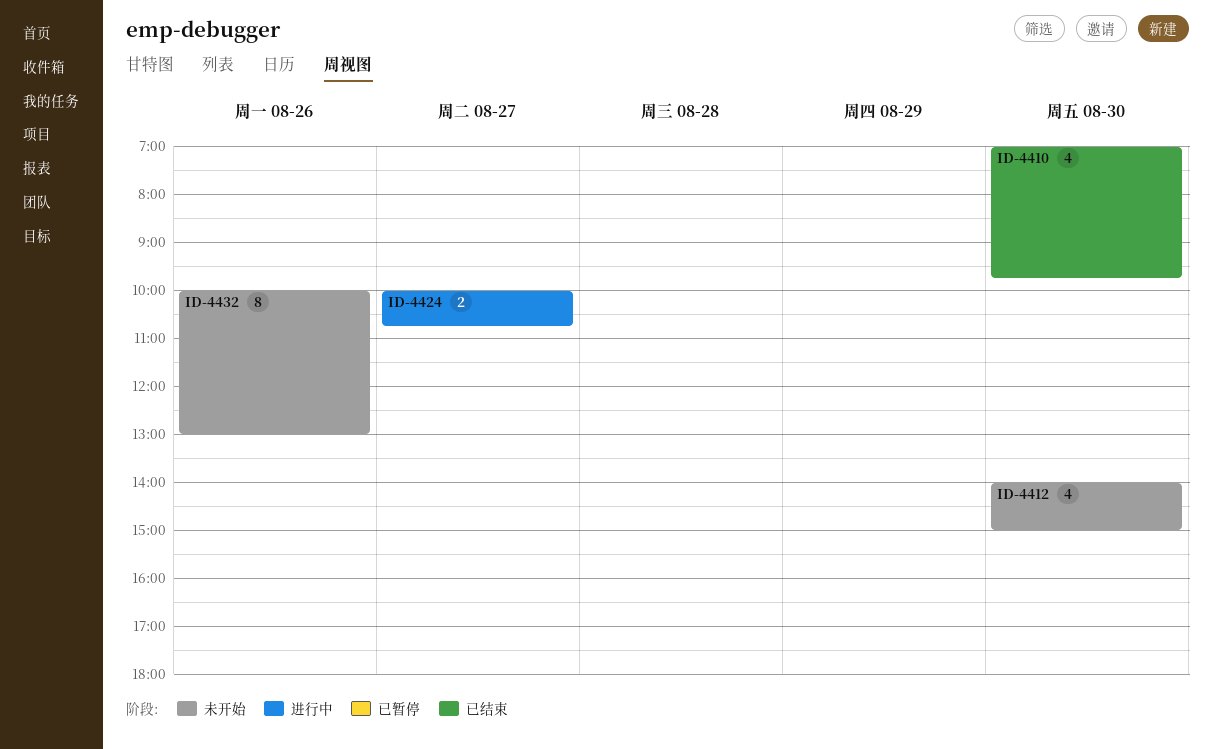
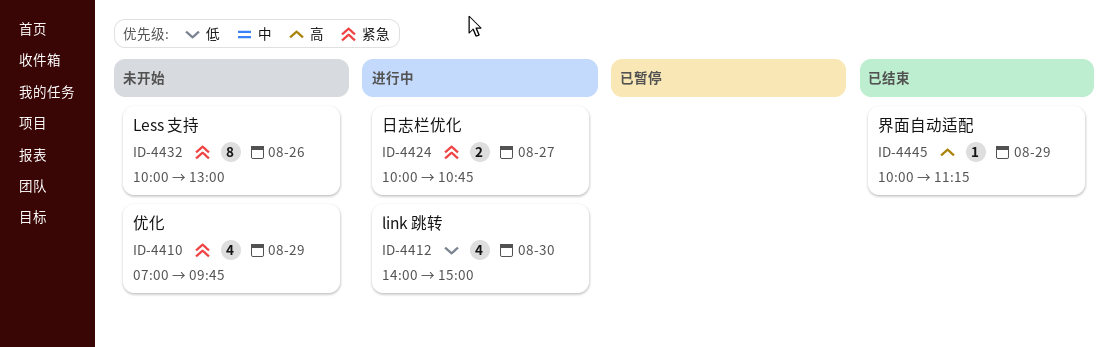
ID-4410, status: 已结束 -> 未开始
ID-4410, day: Aug 30 -> Aug 29
ID-4412, status: 未开始 -> 进行中
ID-4445: none -> present

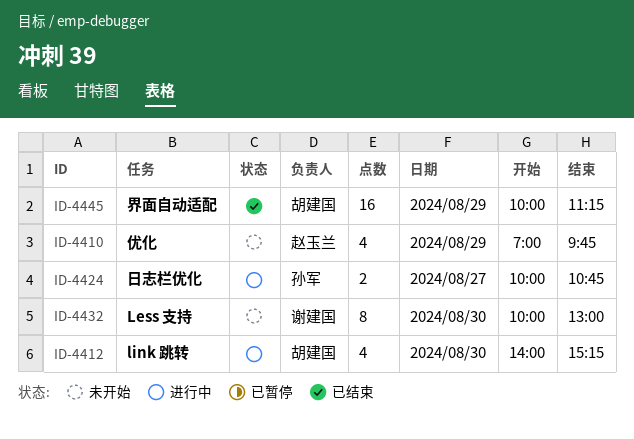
ID-4412, ends: 15:00 -> 15:15
ID-4432, day: Aug 26 -> Aug 30
ID-4445, estimate: 1 -> 16

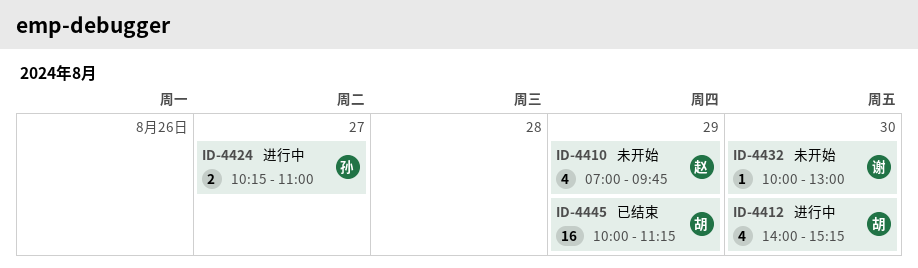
ID-4424, begins: 10:00 -> 10:15
ID-4424, ends: 10:45 -> 11:00
ID-4432, estimate: 8 -> 1

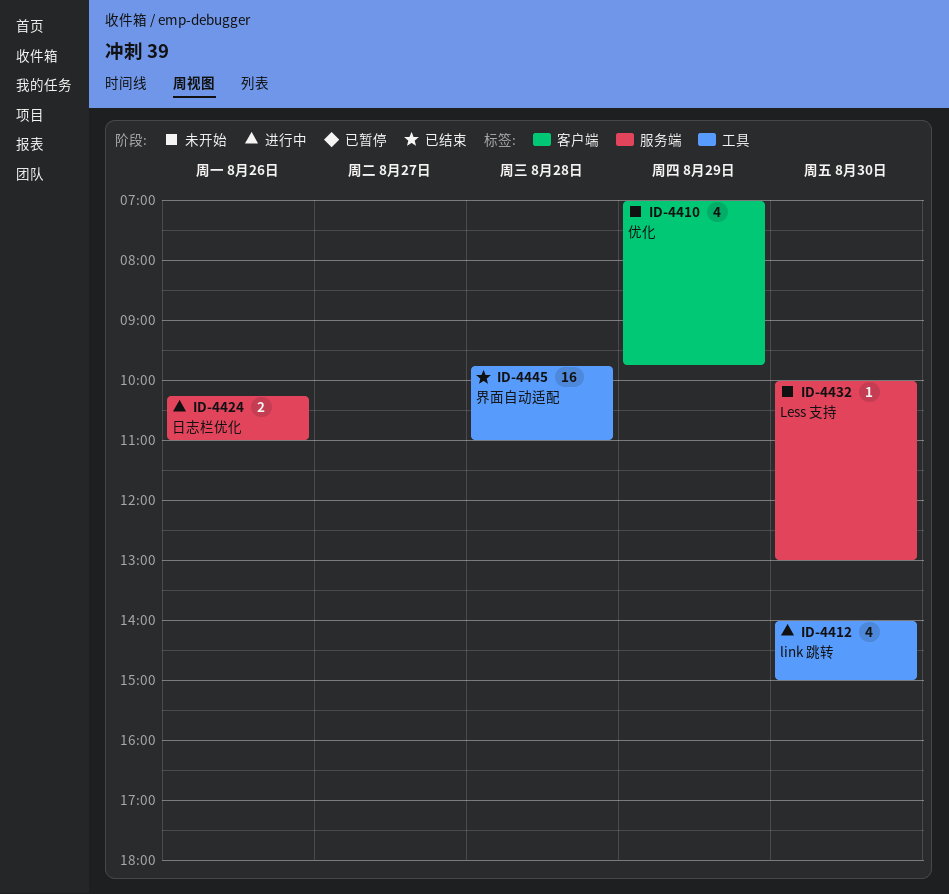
ID-4412, ends: 15:15 -> 15:00
ID-4424, day: Aug 27 -> Aug 26
ID-4445, day: Aug 29 -> Aug 28
ID-4445, begins: 10:00 -> 09:45
ID-4445, ends: 11:15 -> 11:00

